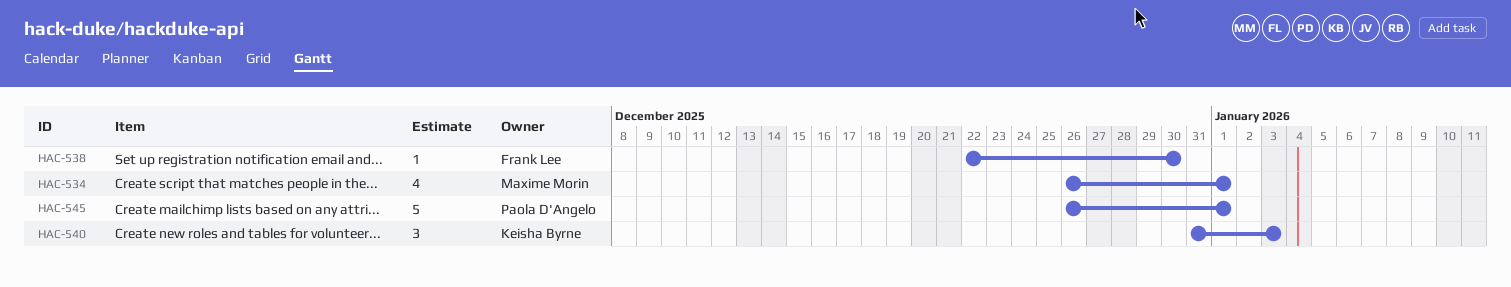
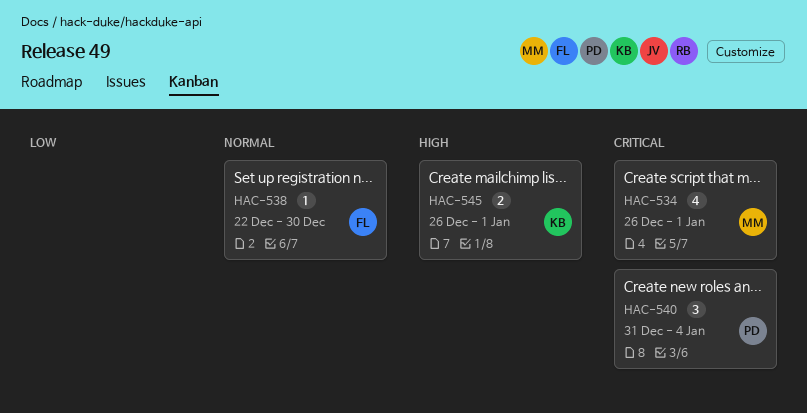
HAC-540, owner: Keisha Byrne -> Paola D'Angelo
HAC-540, due: Jan 3 -> Jan 4
HAC-545, owner: Paola D'Angelo -> Keisha Byrne
HAC-545, estimate: 5 -> 2

